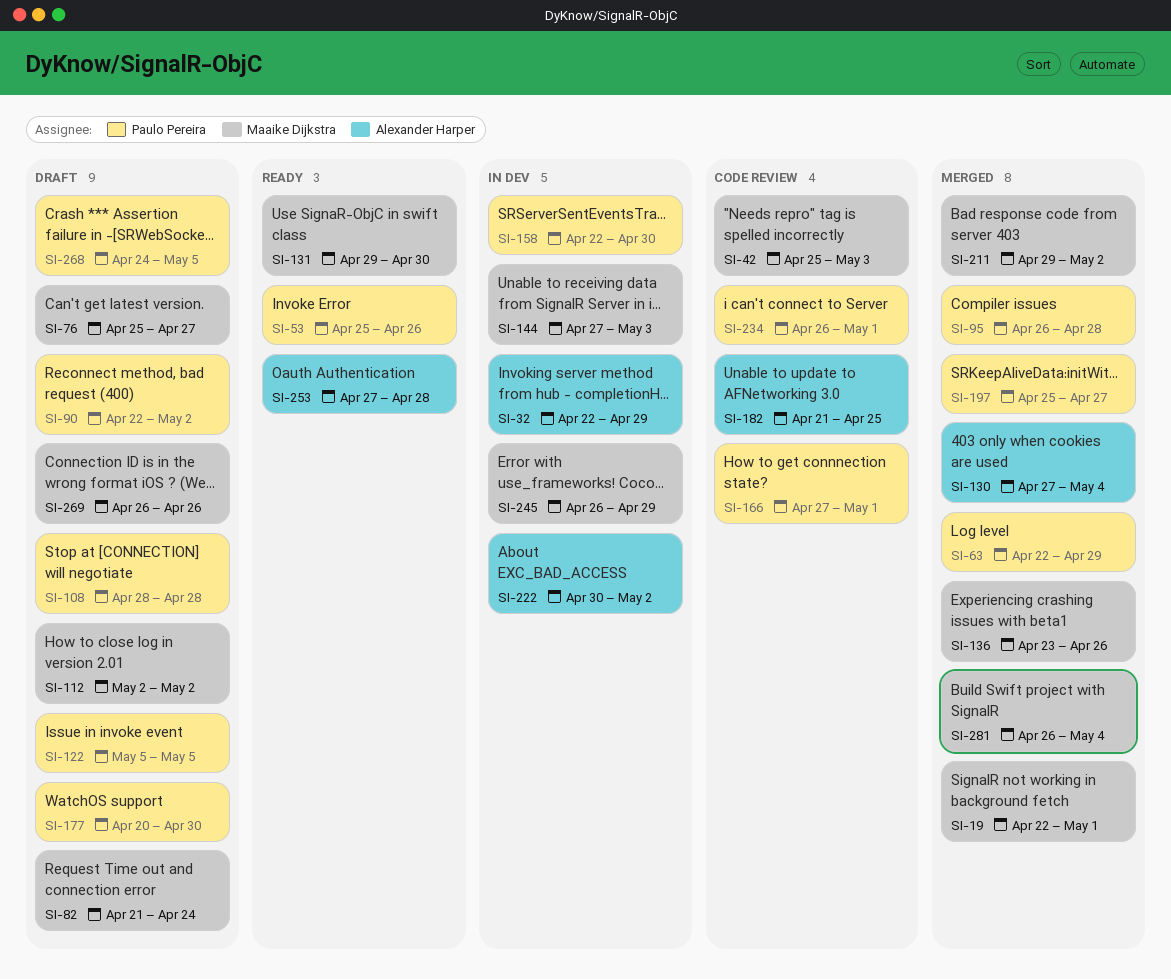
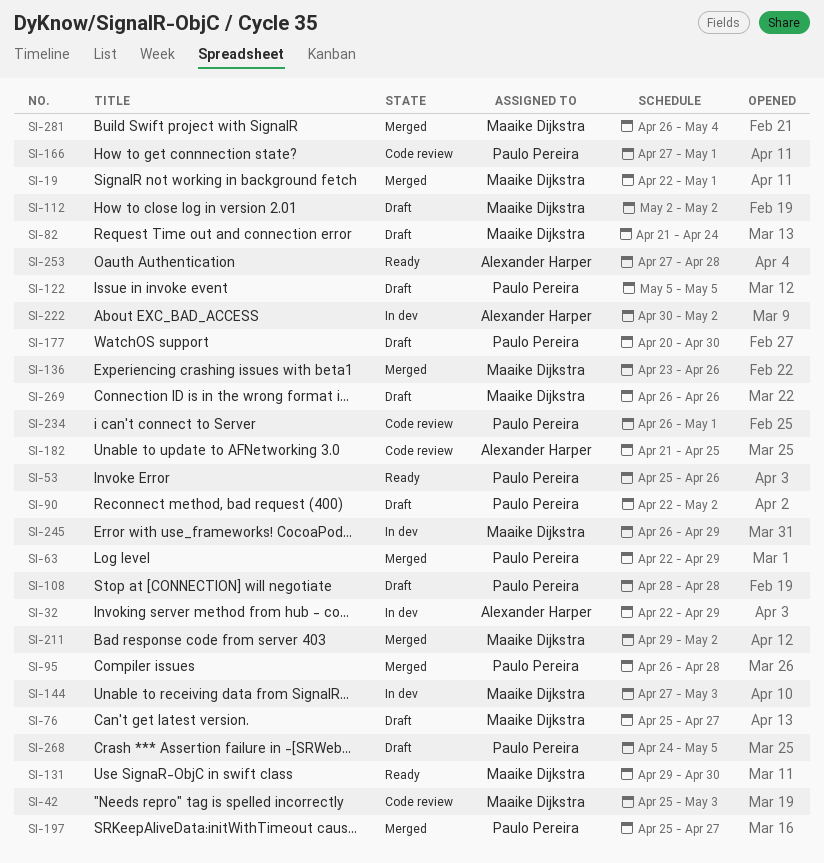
SI-130: present -> none
SI-158: present -> none

